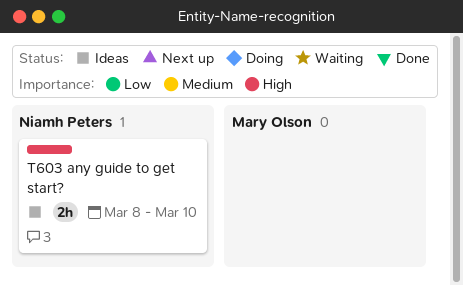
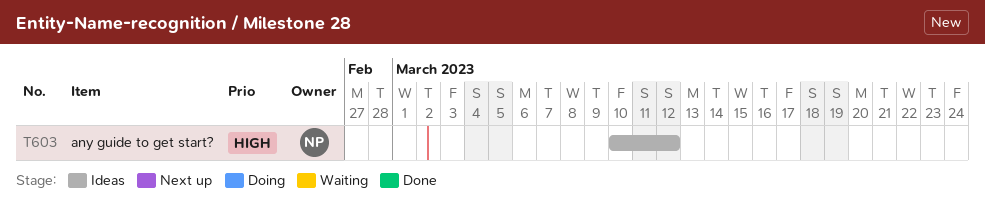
T603, start: Mar 8 -> Mar 10
T603, due: Mar 10 -> Mar 12

